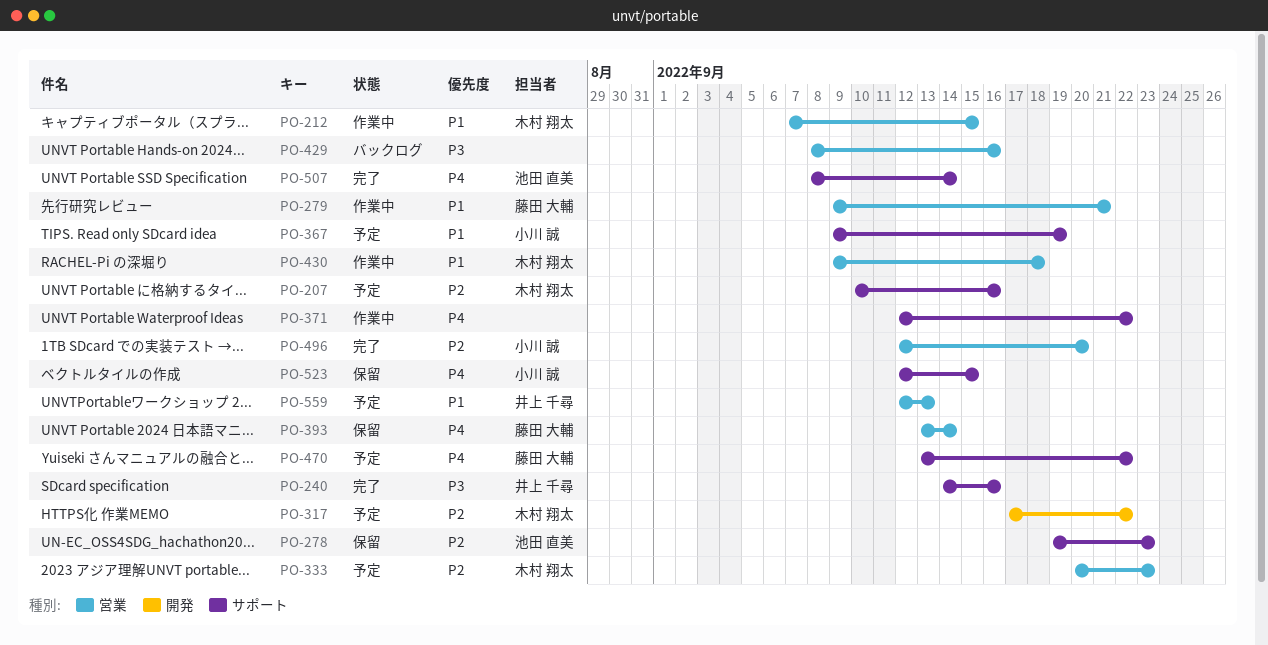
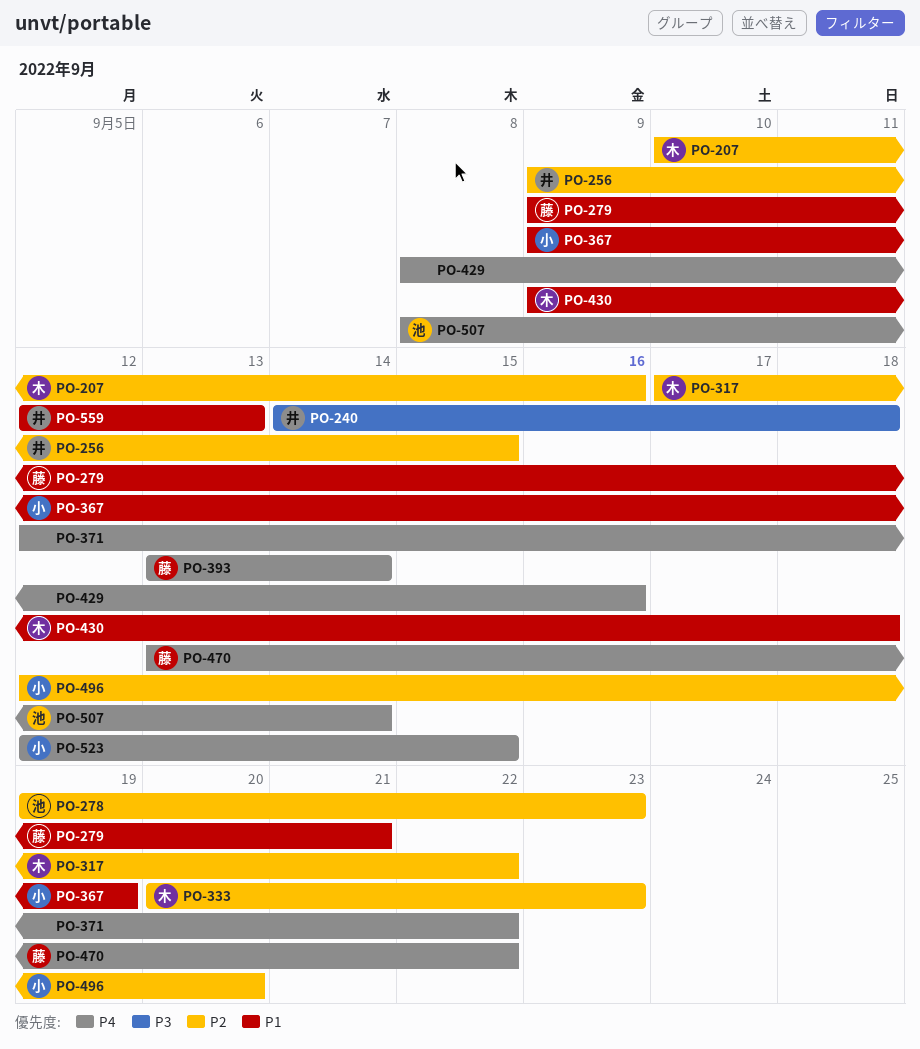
PO-212: present -> none
PO-240, due: Sep 16 -> Sep 18
PO-256: none -> present
PO-429, priority: P3 -> P4

